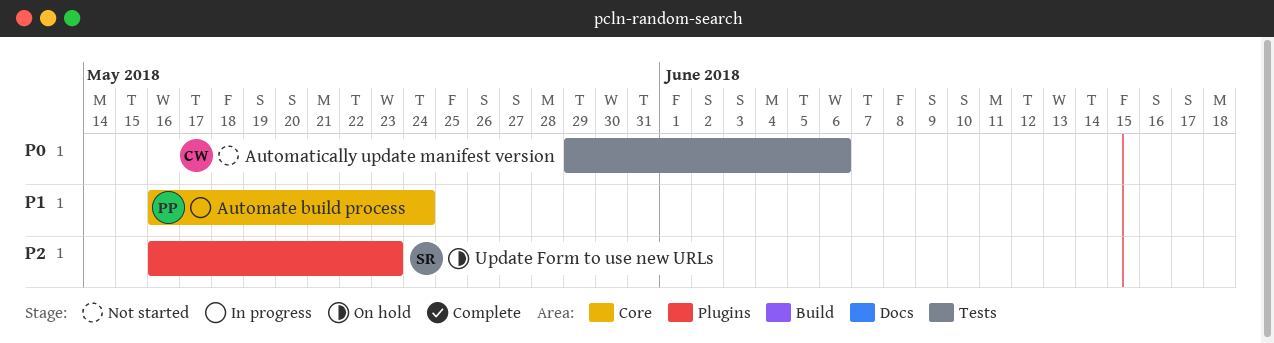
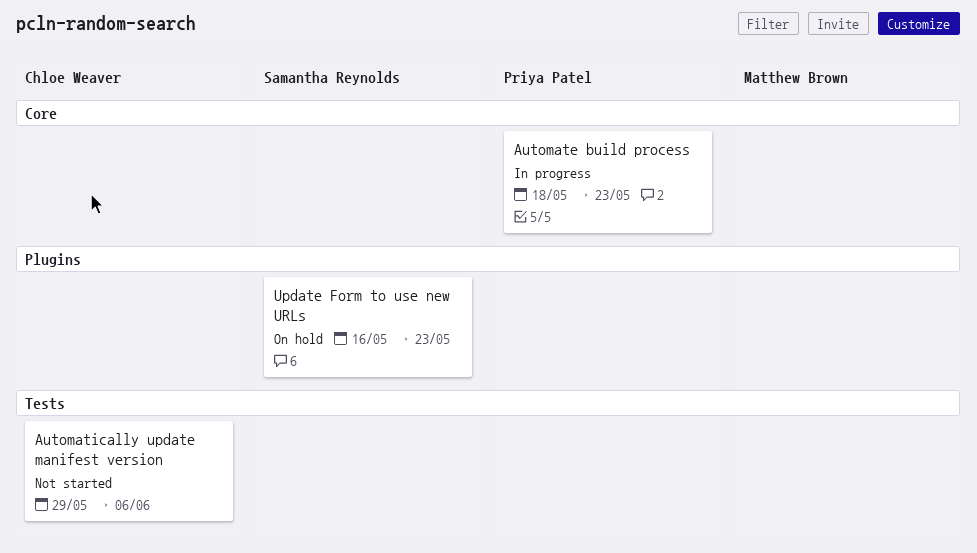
Automate build process, start: May 16 -> May 18
Automate build process, due: May 24 -> May 23

